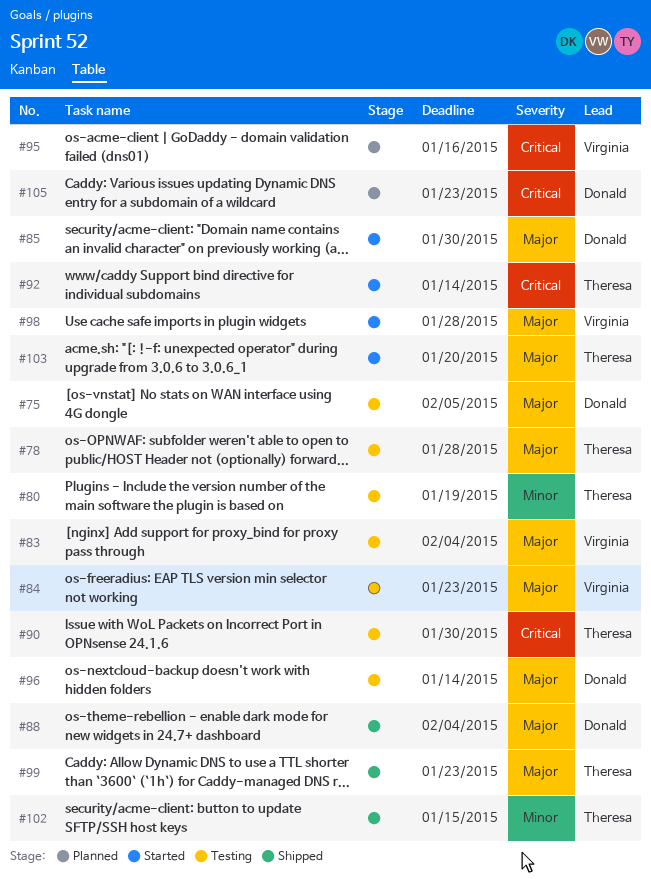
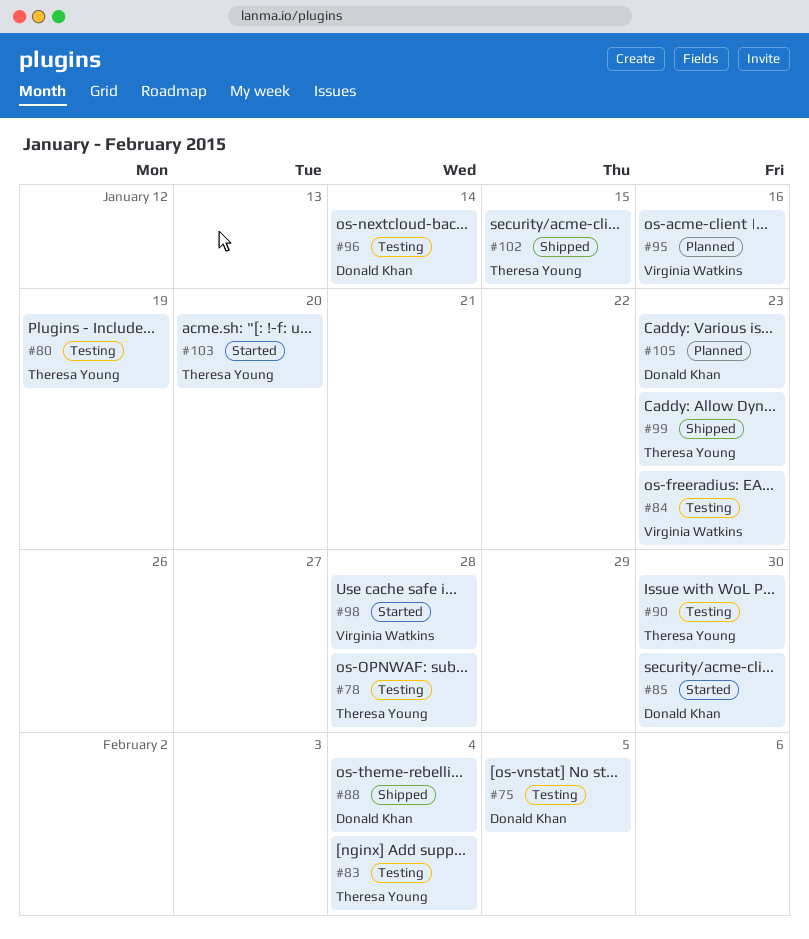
#83, owner: Virginia Watkins -> Theresa Young
#92: present -> none

